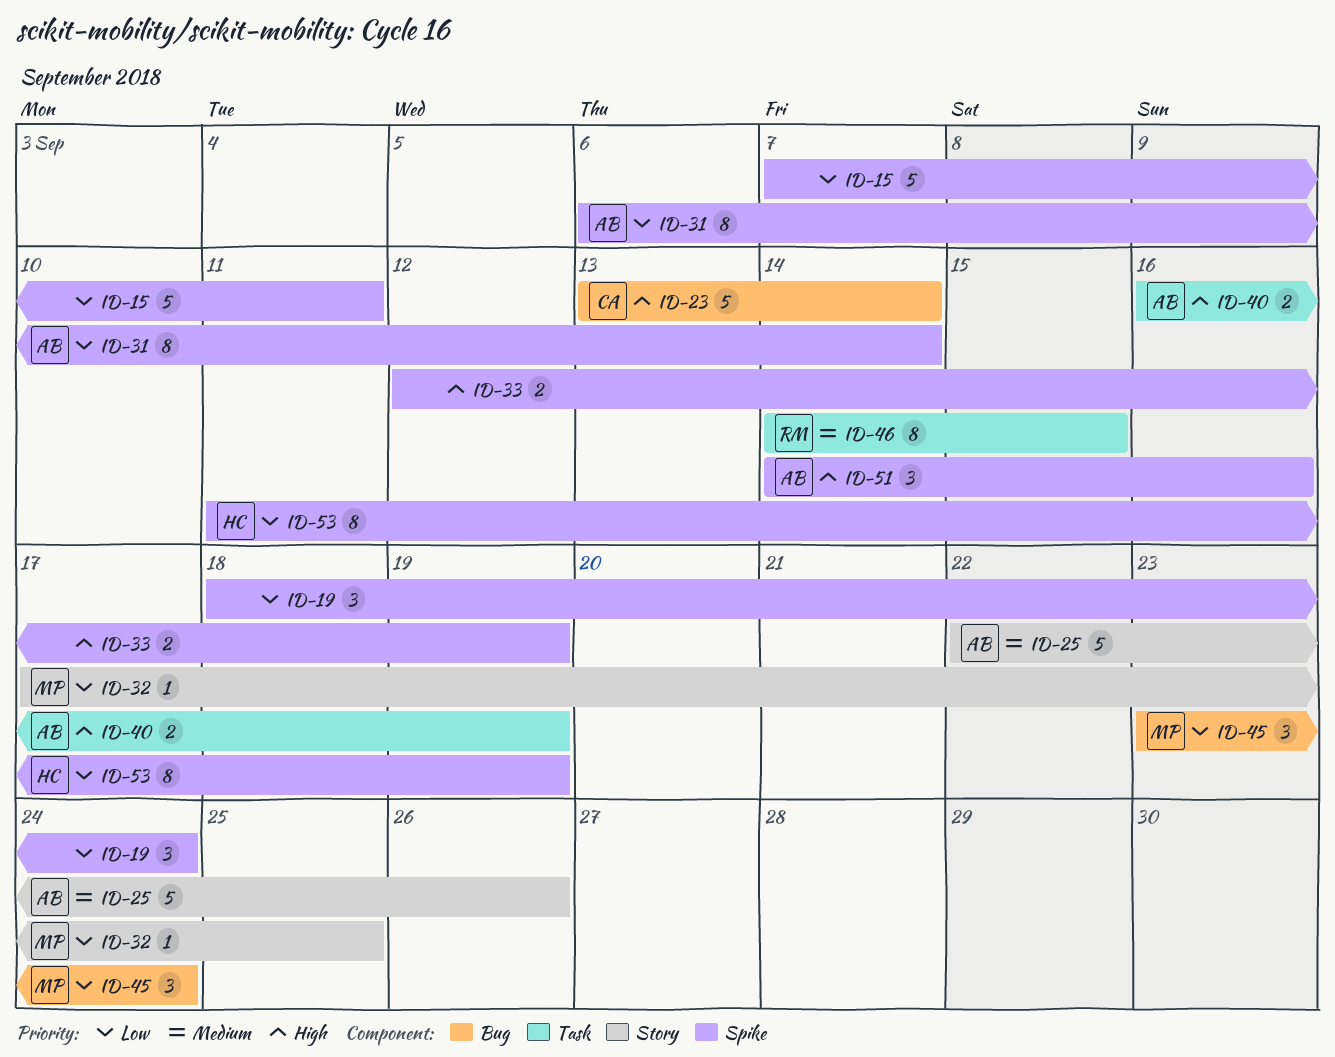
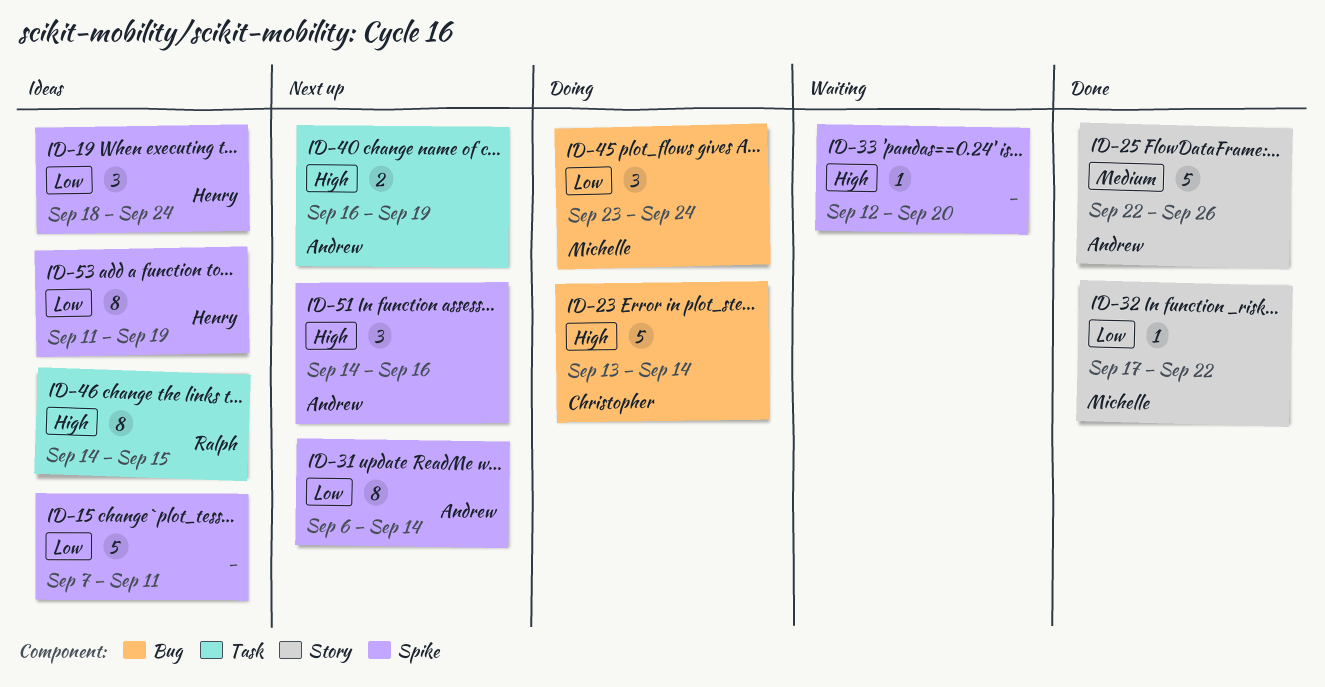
ID-19, owner: none -> Henry
ID-32, due: Sep 25 -> Sep 22
ID-33, estimate: 2 -> 1
ID-33, due: Sep 19 -> Sep 20
ID-46, priority: Medium -> High

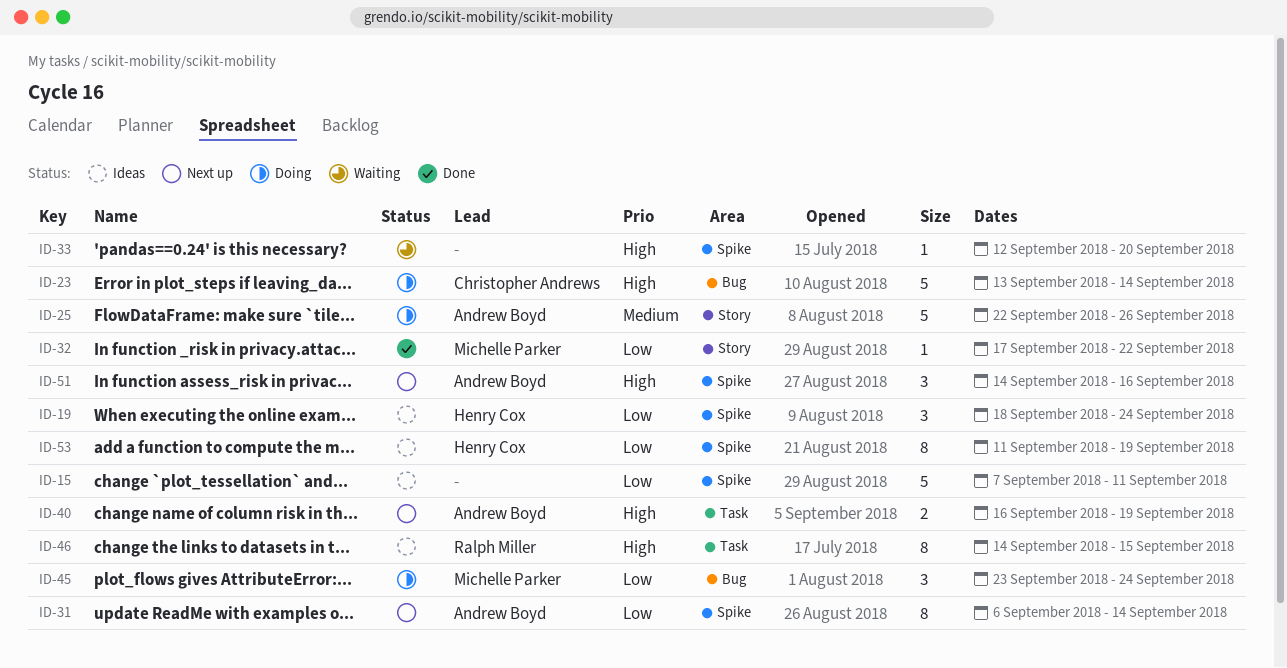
ID-25, status: Done -> Doing

